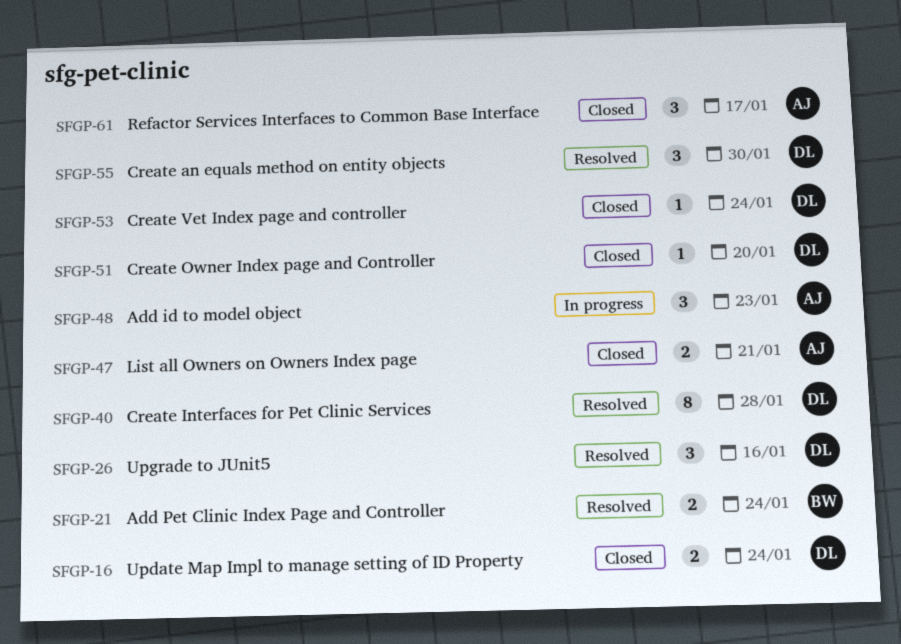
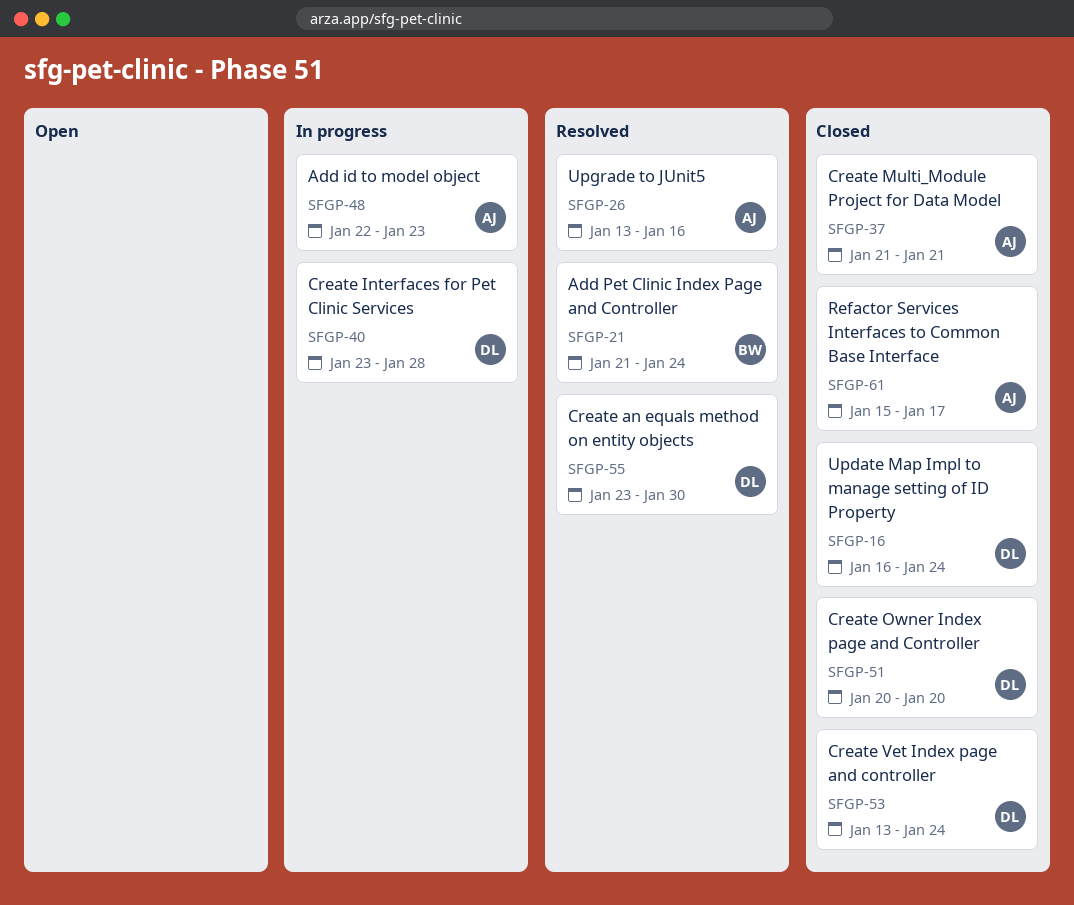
SFGP-26, owner: DL -> AJ
SFGP-37: none -> present
SFGP-40, status: Resolved -> In progress
SFGP-47: present -> none

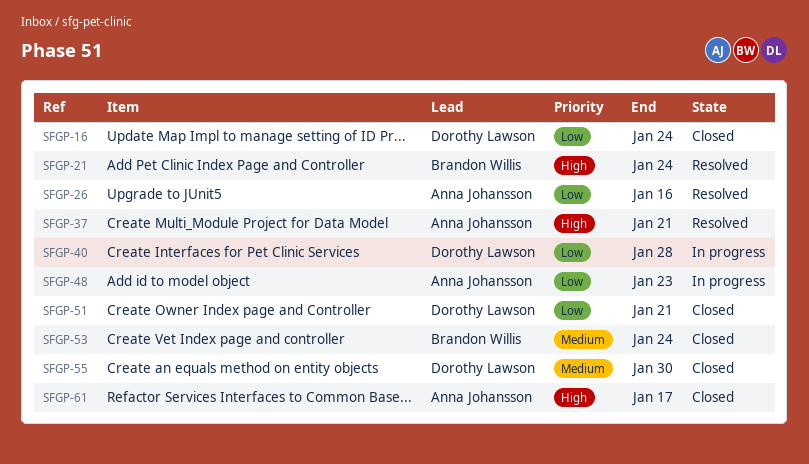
SFGP-37, status: Closed -> Resolved
SFGP-51, due: Jan 20 -> Jan 21
SFGP-53, owner: Dorothy Lawson -> Brandon Willis
SFGP-55, status: Resolved -> Closed

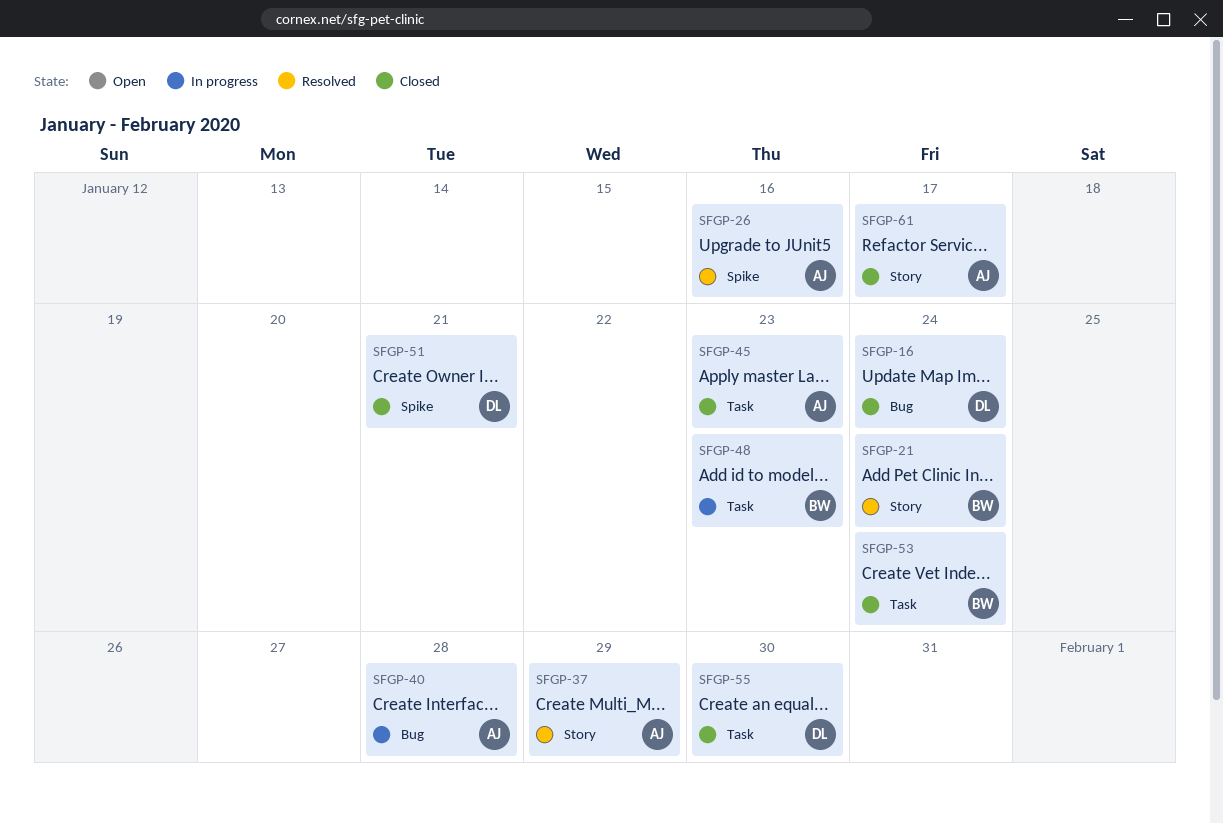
SFGP-37, due: Jan 21 -> Jan 29
SFGP-40, owner: Dorothy Lawson -> Anna Johansson
SFGP-45: none -> present
SFGP-48, owner: Anna Johansson -> Brandon Willis

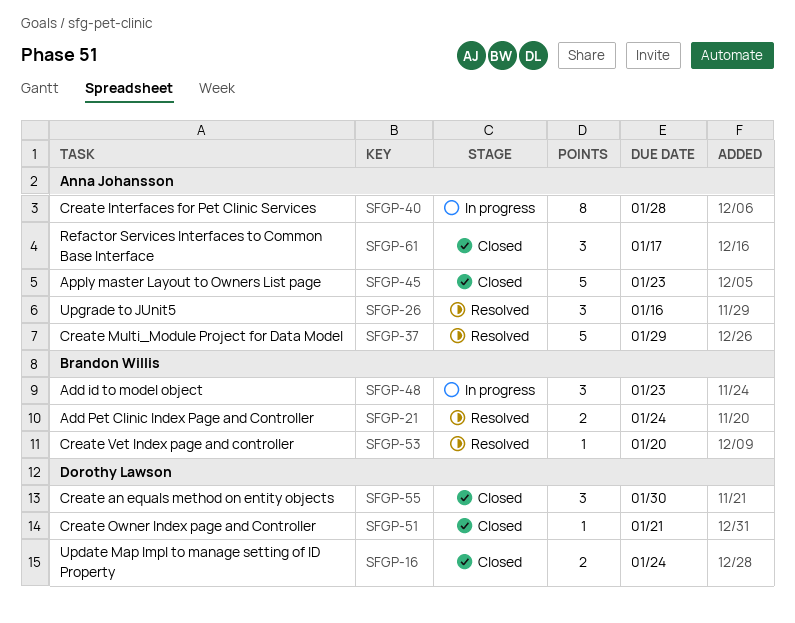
SFGP-53, status: Closed -> Resolved
SFGP-53, due: Jan 24 -> Jan 20

